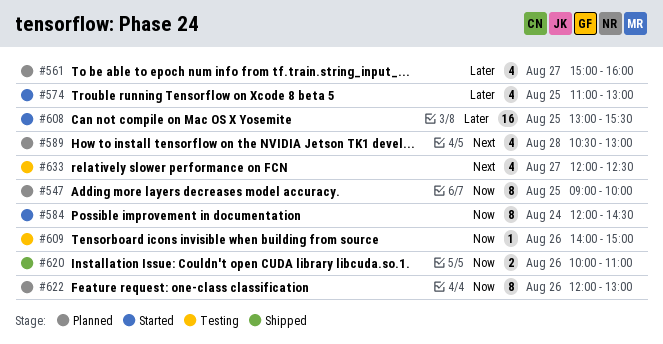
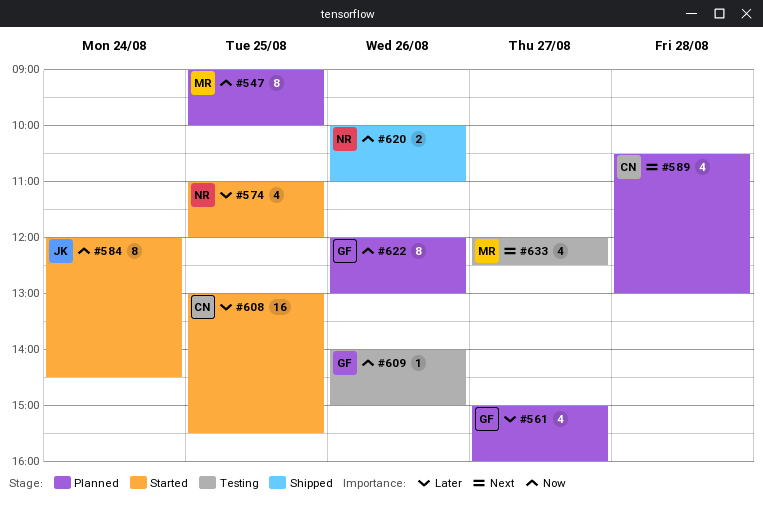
#574, ends: 13:00 -> 12:00

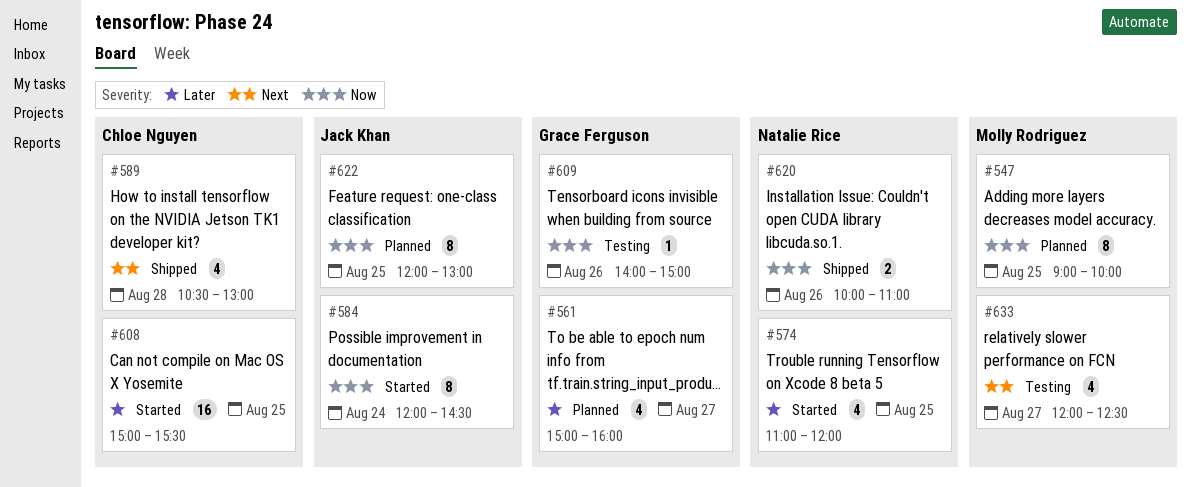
#589, status: Planned -> Shipped
#608, begins: 13:00 -> 15:00
#622, owner: Grace Ferguson -> Jack Khan
#622, day: Aug 26 -> Aug 25

